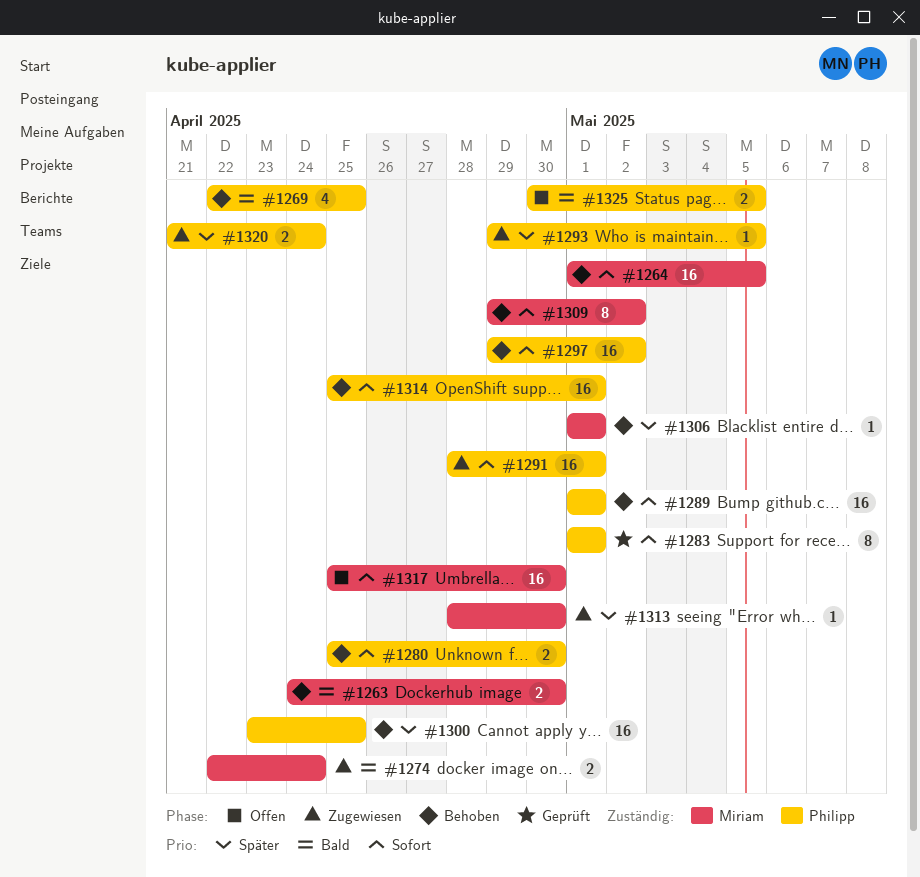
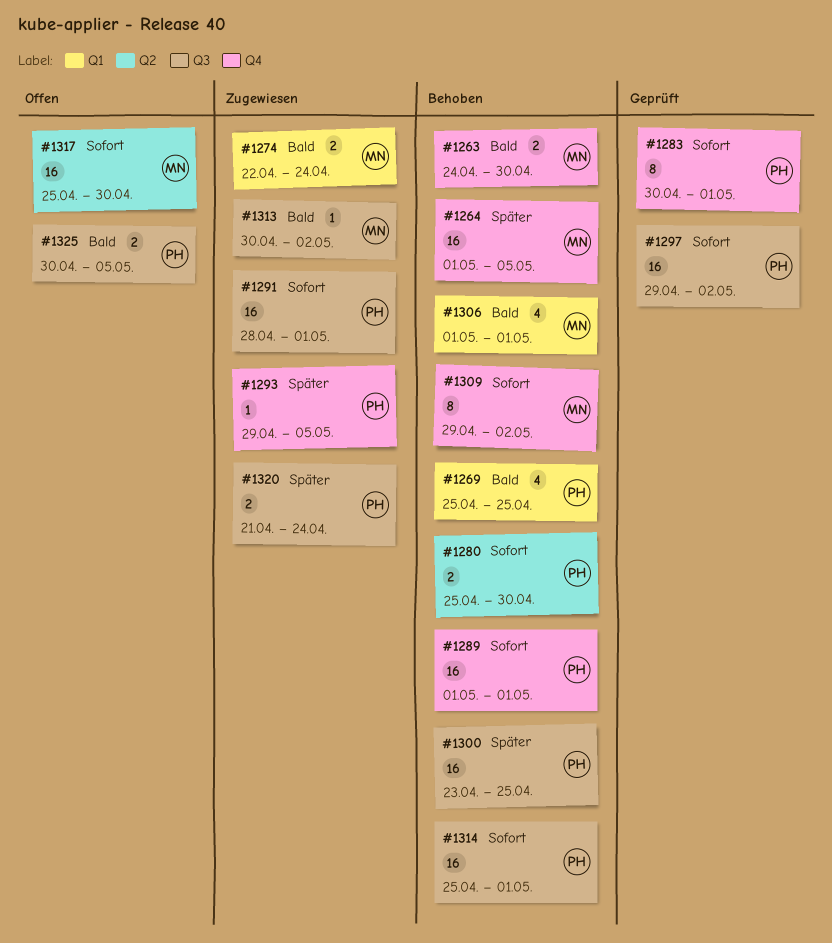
#1264, priority: Sofort -> Später
#1269, start: Apr 22 -> Apr 25
#1283, start: May 1 -> Apr 30
#1297, status: Behoben -> Geprüft
#1306, priority: Später -> Bald
#1306, estimate: 1 -> 4
#1313, priority: Später -> Bald
#1313, start: Apr 28 -> Apr 30
#1313, due: Apr 30 -> May 2

